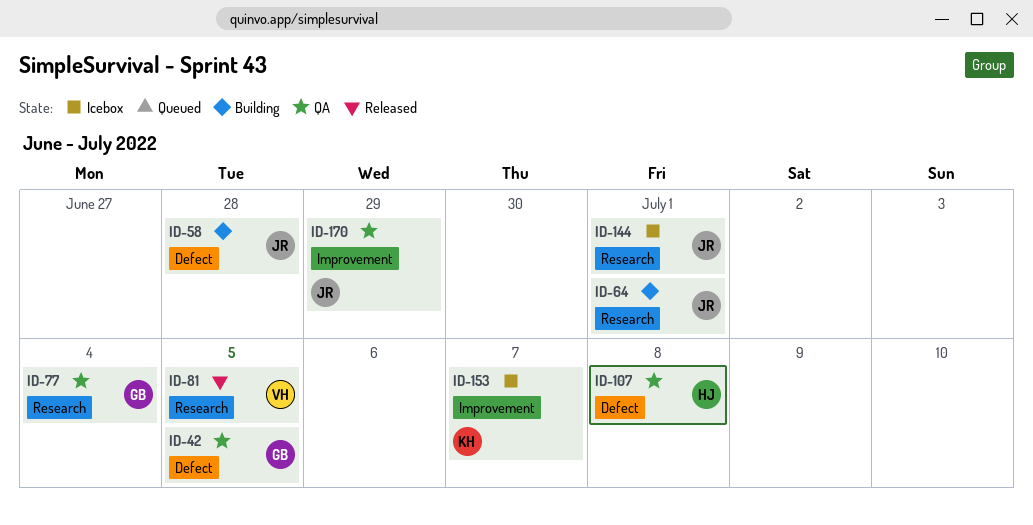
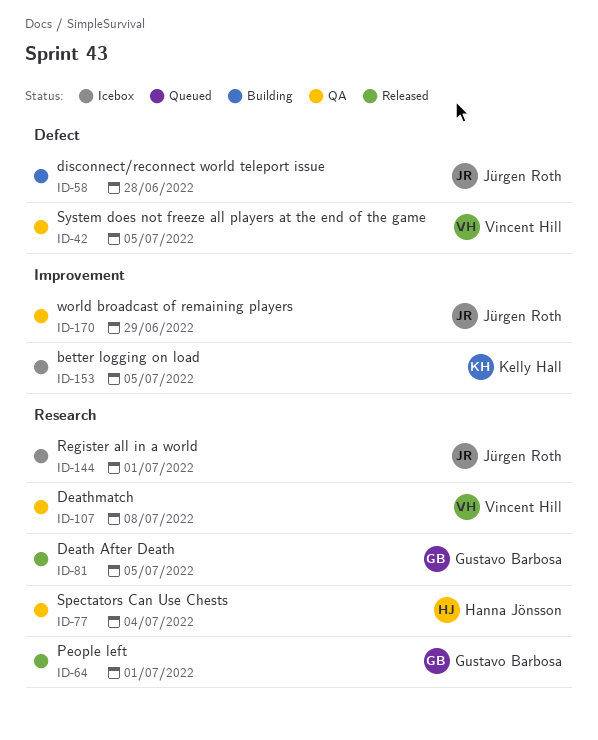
ID-42, owner: Gustavo Barbosa -> Vincent Hill
ID-64, status: Building -> Released
ID-64, owner: Jürgen Roth -> Gustavo Barbosa
ID-77, owner: Gustavo Barbosa -> Hanna Jönsson
ID-81, owner: Vincent Hill -> Gustavo Barbosa
ID-107, owner: Hanna Jönsson -> Vincent Hill
ID-107, label: Defect -> Research
ID-153, due: Jul 7 -> Jul 5

